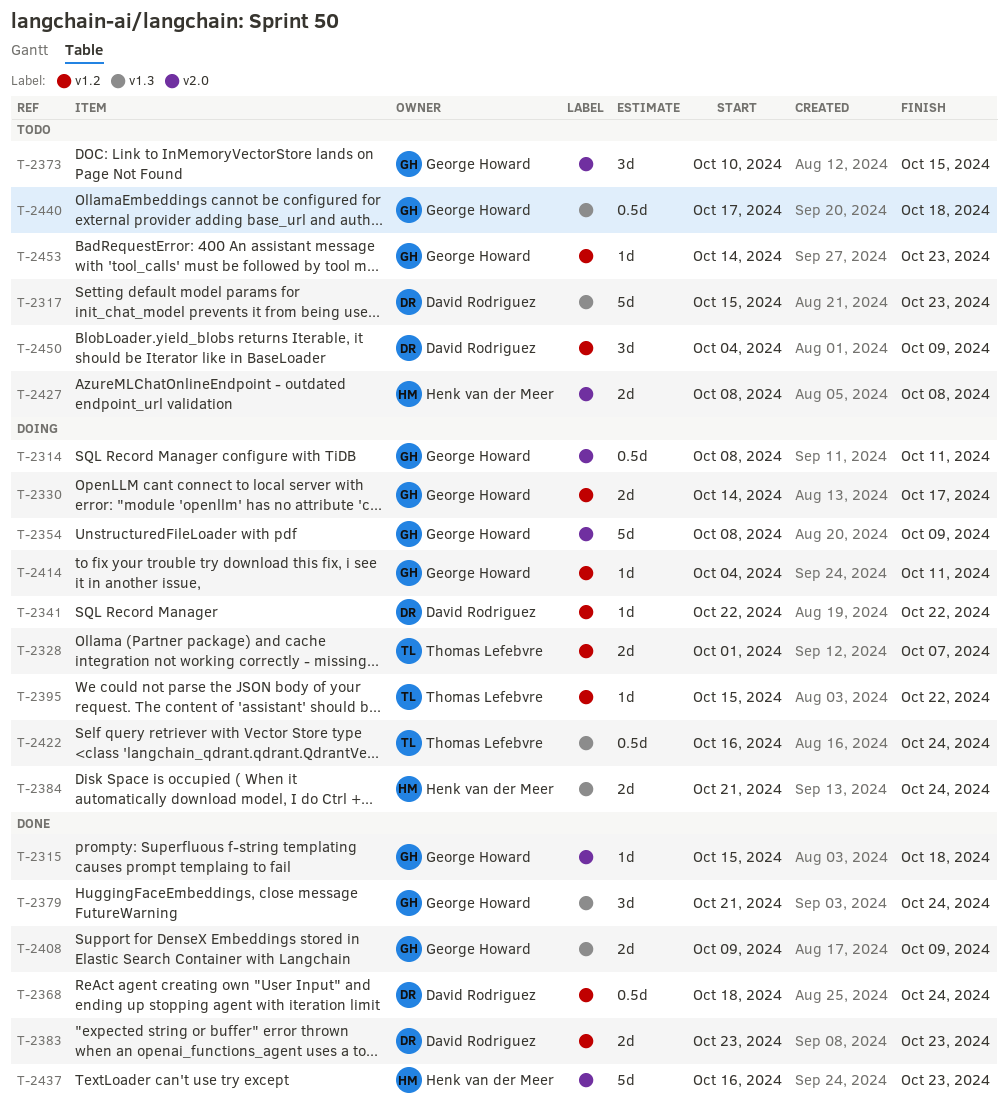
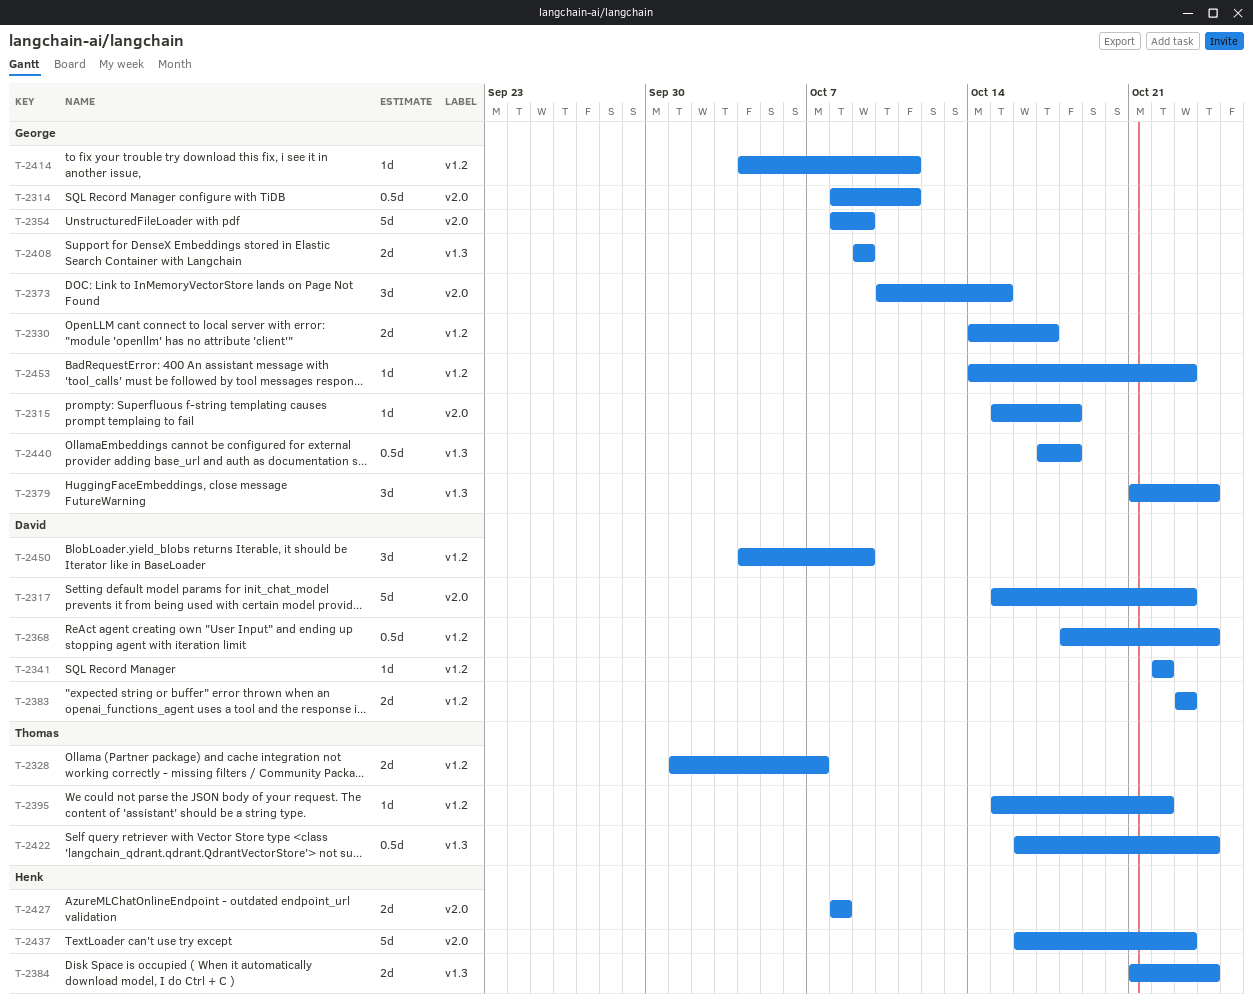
T-2317, label: v1.3 -> v2.0

